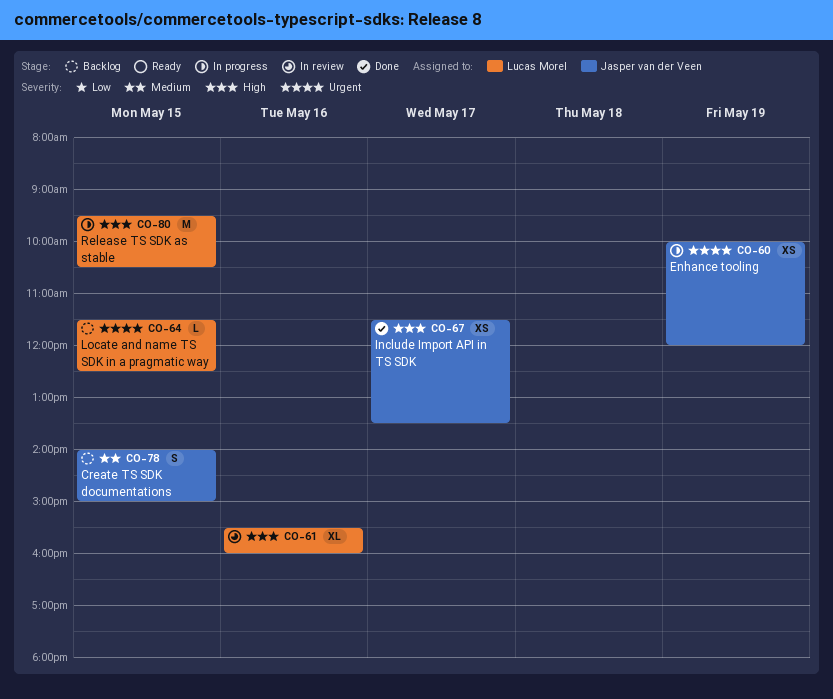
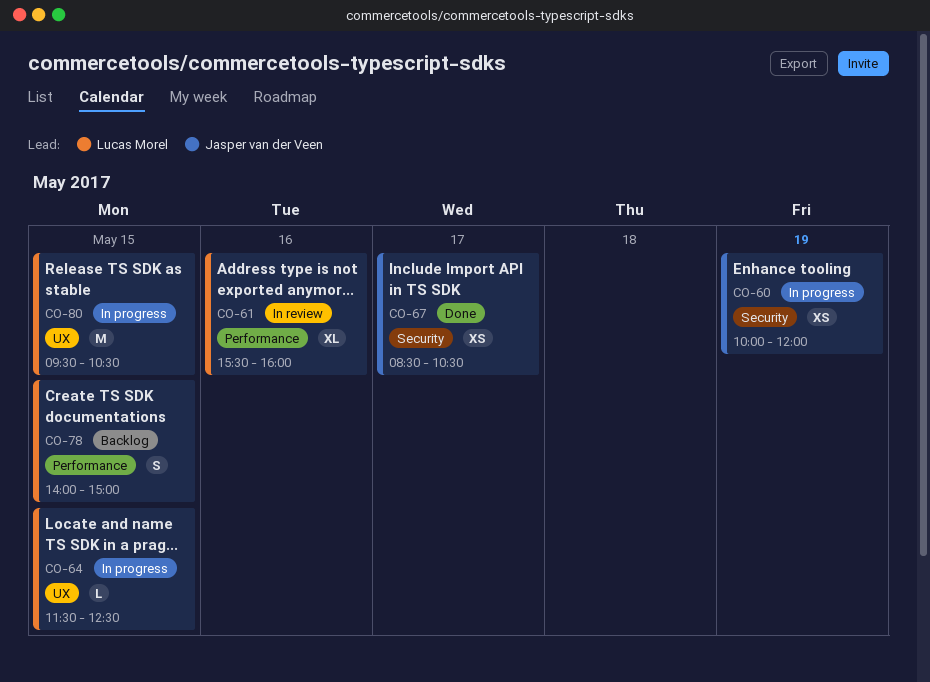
CO-64, status: Backlog -> In progress
CO-67, begins: 11:30 -> 08:30
CO-67, ends: 13:30 -> 10:30
CO-78, owner: Jasper van der Veen -> Lucas Morel

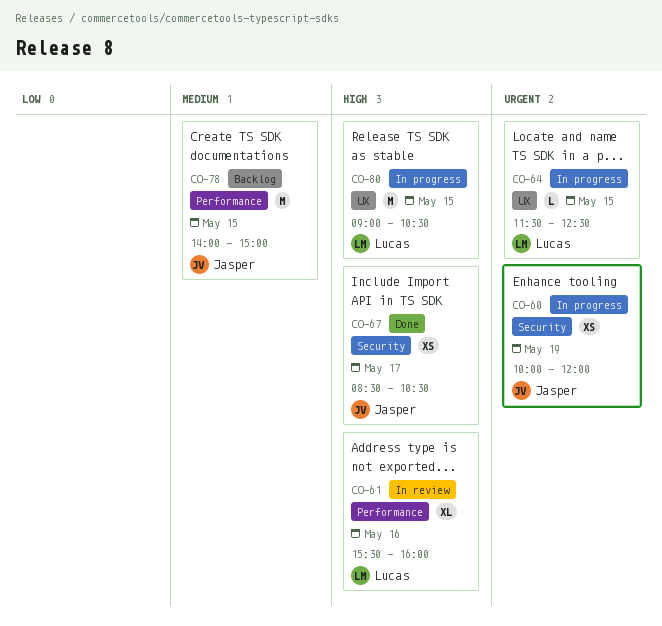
CO-78, owner: Lucas Morel -> Jasper van der Veen
CO-78, estimate: S -> M
CO-80, begins: 09:30 -> 09:00

